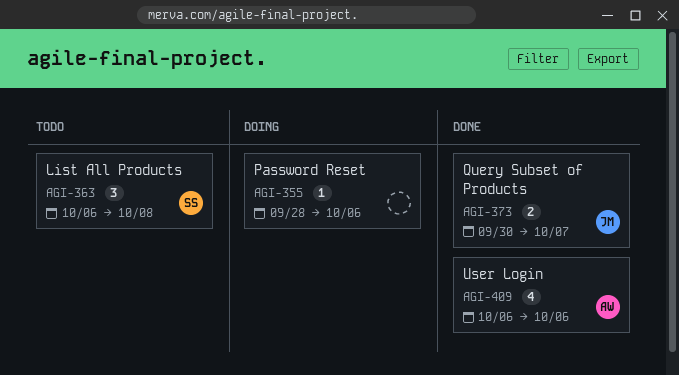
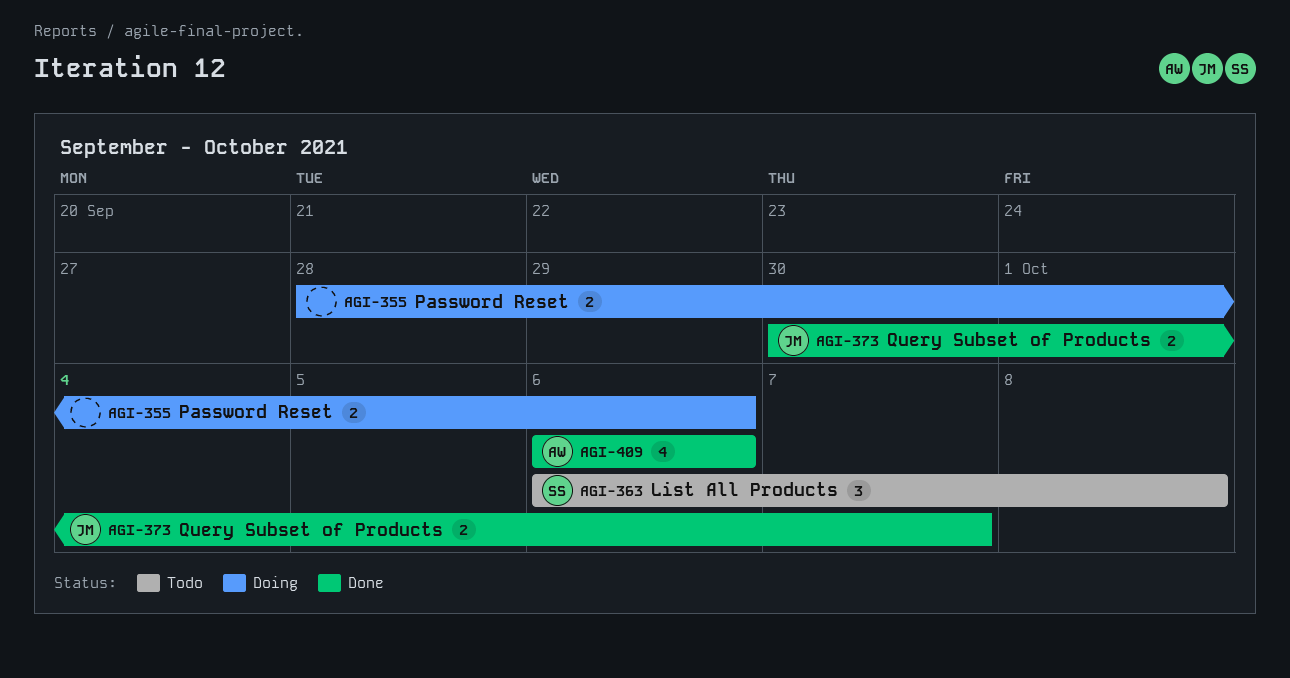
AGI-355, estimate: 1 -> 2

